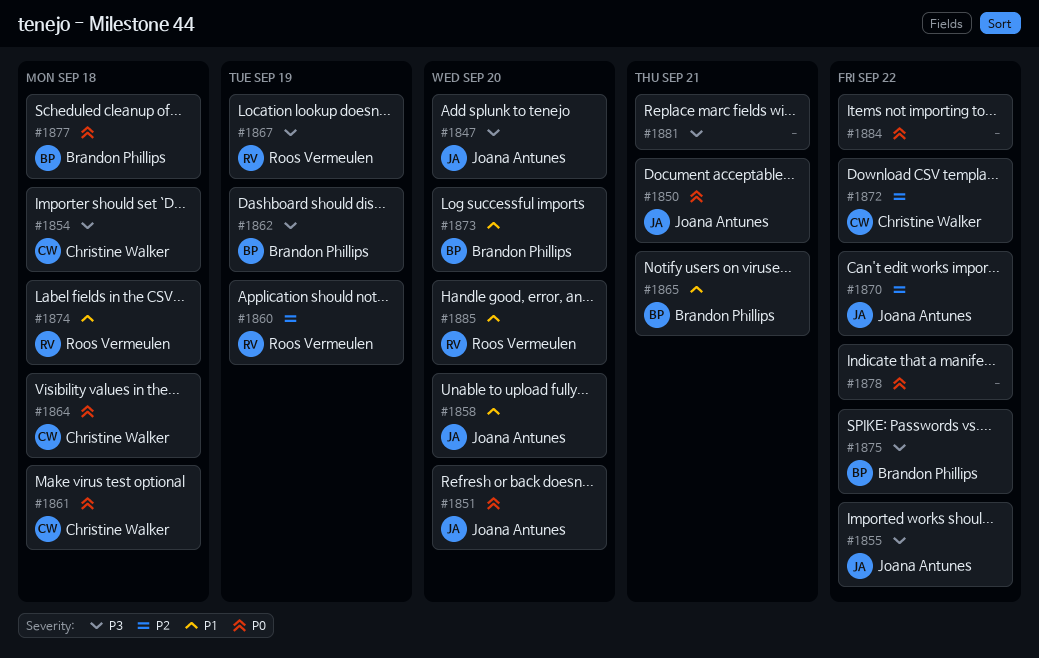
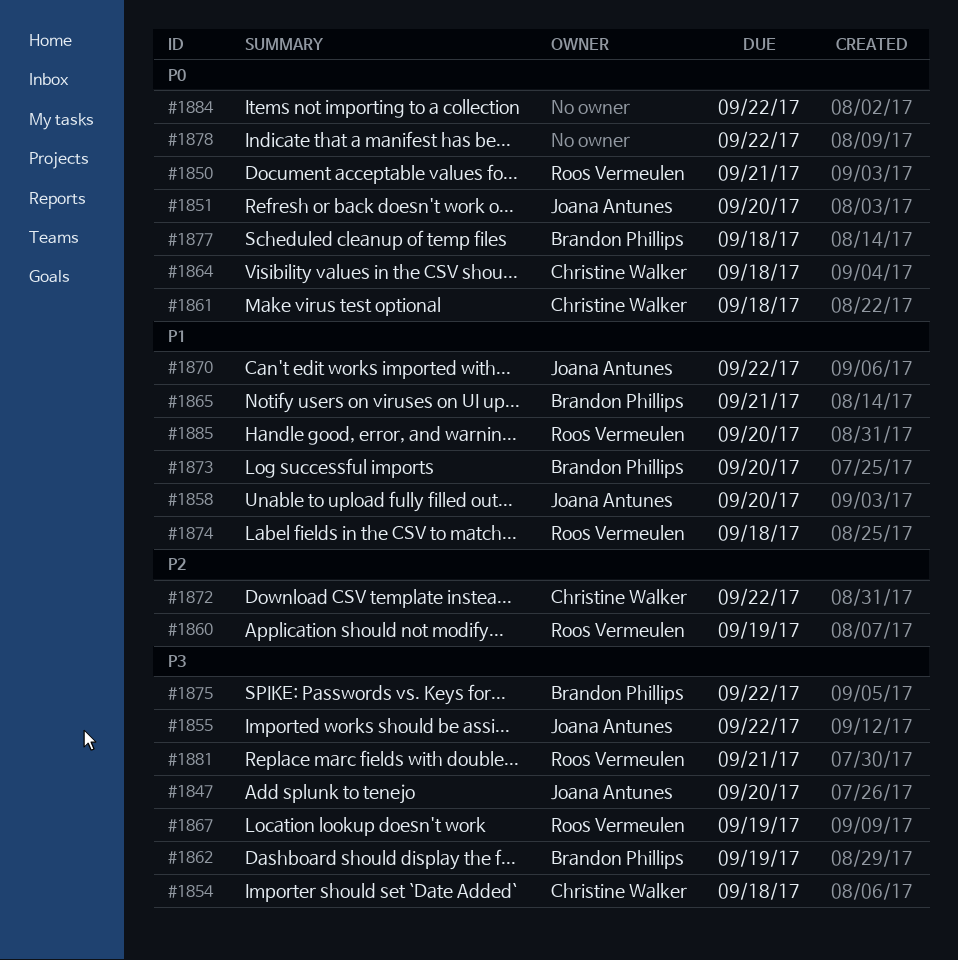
#1850, owner: Joana Antunes -> Roos Vermeulen
#1870, priority: P2 -> P1
#1881, owner: none -> Roos Vermeulen

